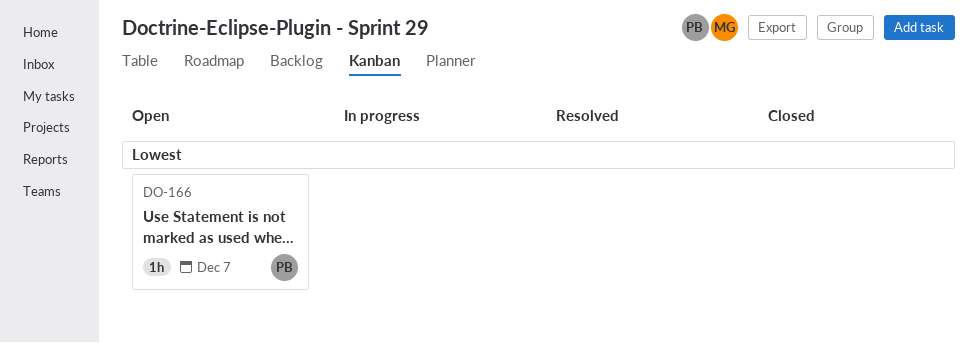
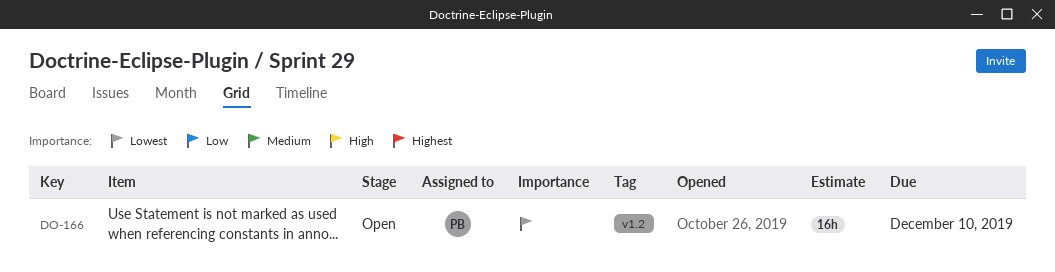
DO-166, estimate: 1h -> 16h
DO-166, due: Dec 7 -> Dec 10

